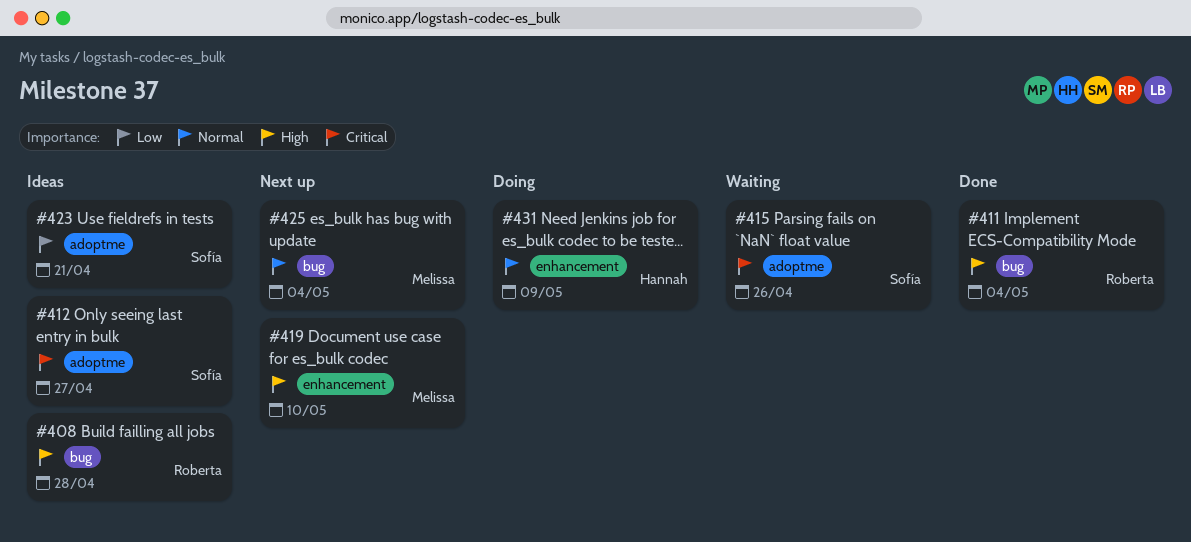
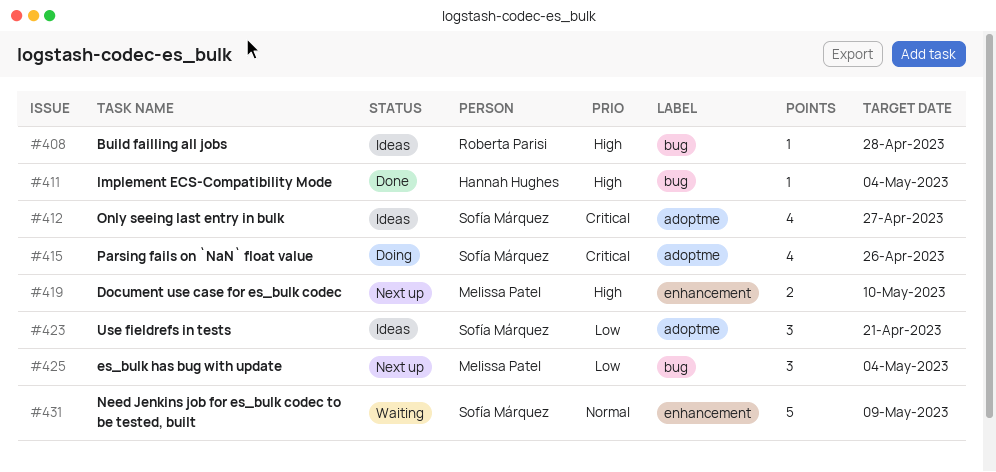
#411, owner: Roberta Parisi -> Hannah Hughes
#415, status: Waiting -> Doing
#425, priority: Normal -> Low
#431, status: Doing -> Waiting
#431, owner: Hannah Hughes -> Sofía Márquez

